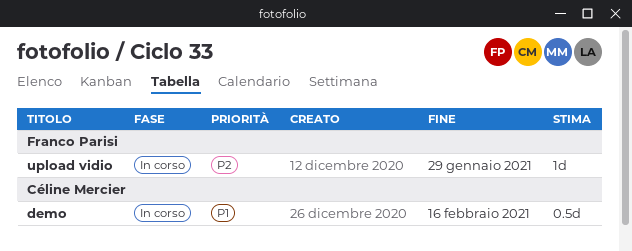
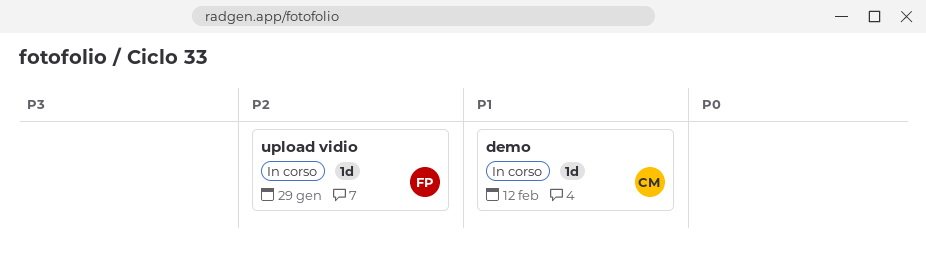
demo, estimate: 0.5d -> 1d
demo, due: Feb 16 -> Feb 12

